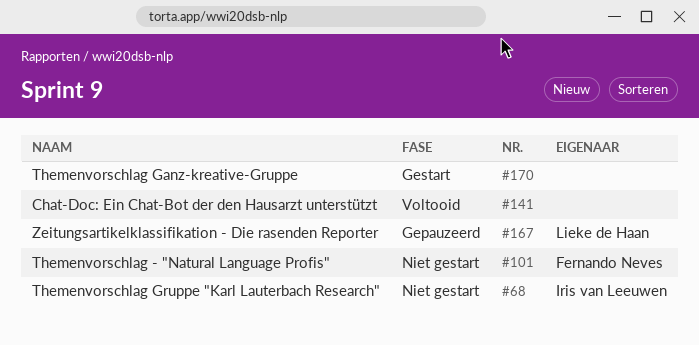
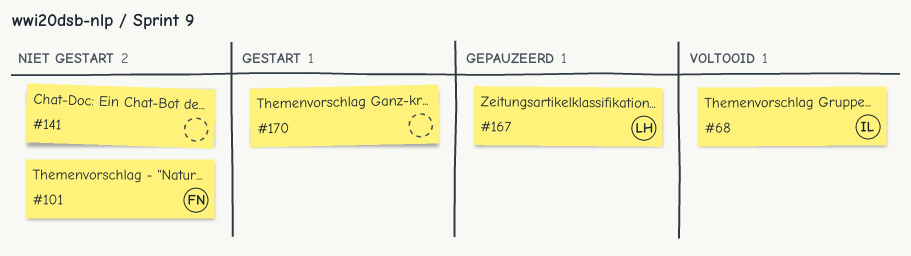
#68, status: Niet gestart -> Voltooid
#141, status: Voltooid -> Niet gestart

